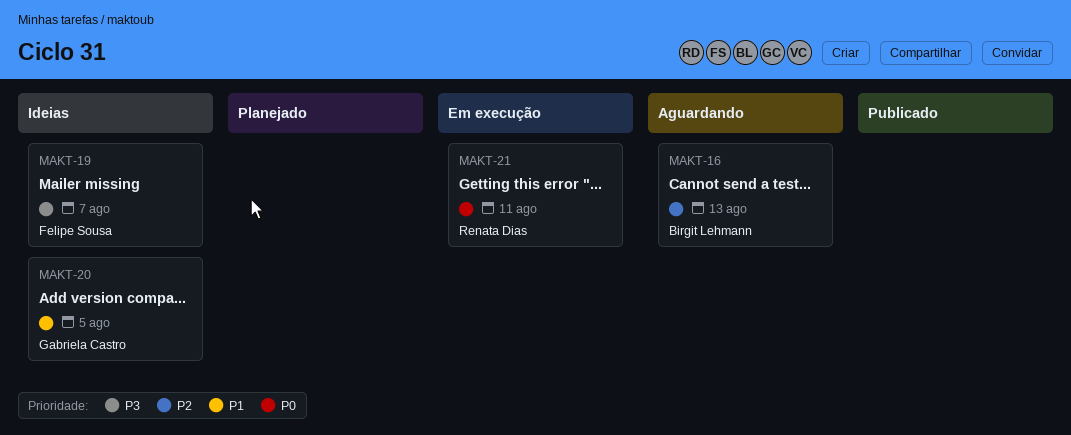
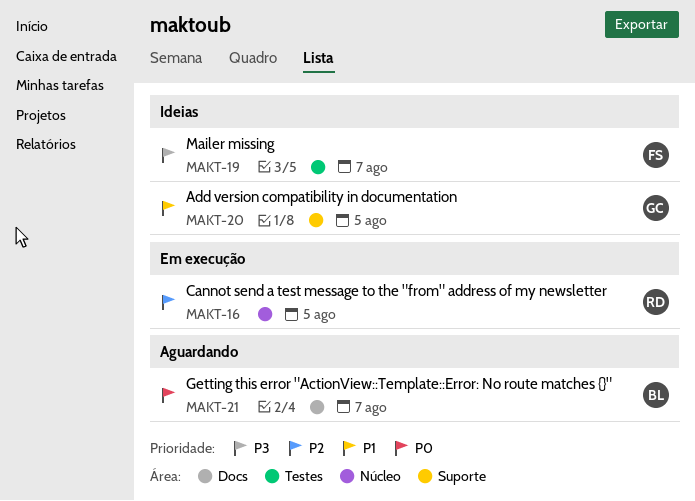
MAKT-16, status: Aguardando -> Em execução
MAKT-16, owner: Birgit Lehmann -> Renata Dias
MAKT-16, due: Aug 13 -> Aug 5
MAKT-21, status: Em execução -> Aguardando
MAKT-21, owner: Renata Dias -> Birgit Lehmann
MAKT-21, due: Aug 11 -> Aug 7

